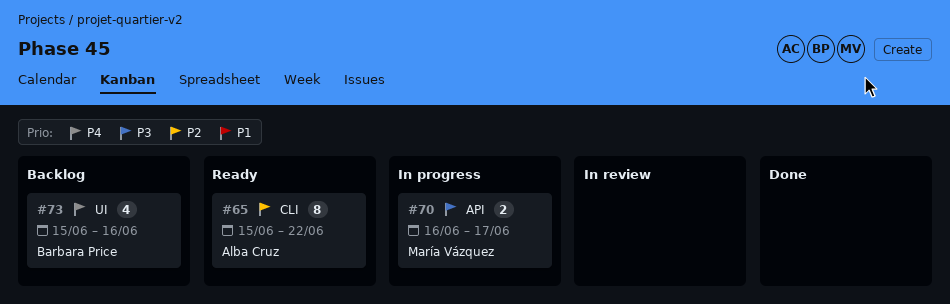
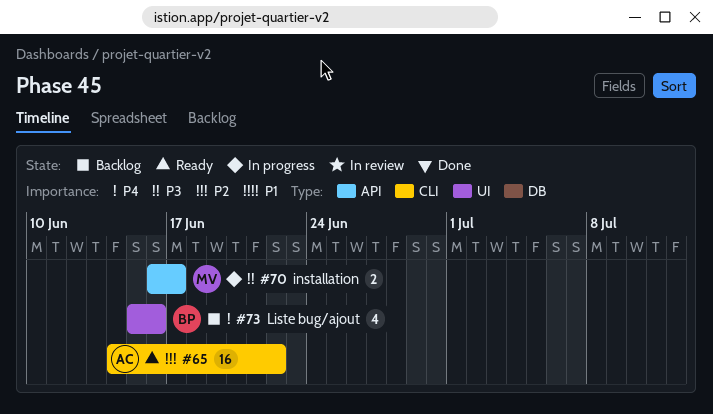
#65, estimate: 8 -> 16
#65, start: Jun 15 -> Jun 14

